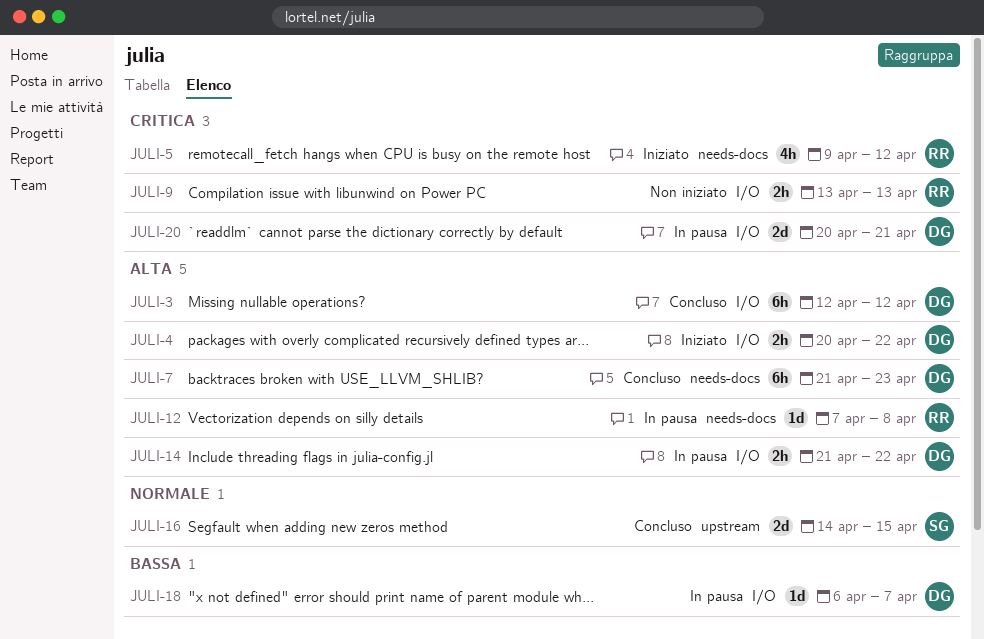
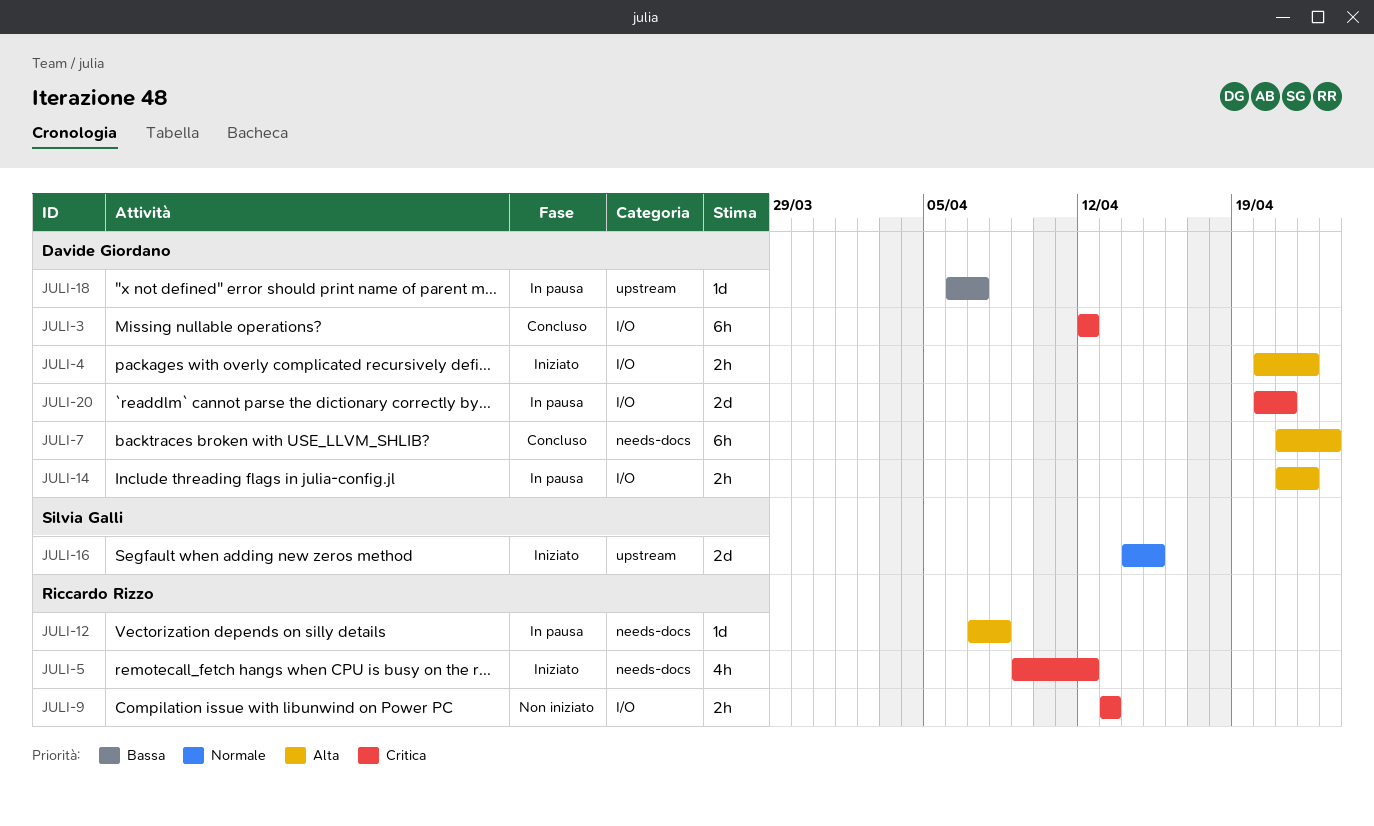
JULI-3, priority: Alta -> Critica
JULI-16, status: Concluso -> Iniziato
JULI-18, label: I/O -> upstream

